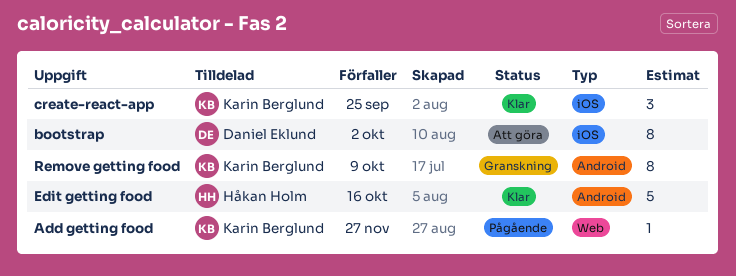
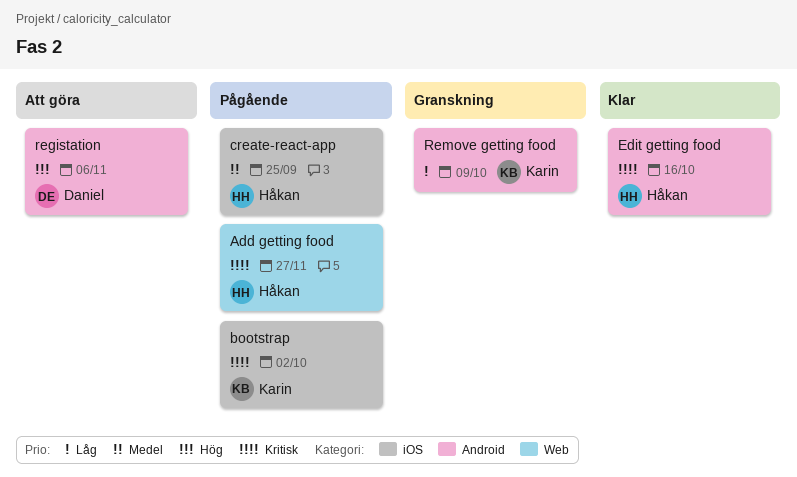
Add getting food, owner: Karin Berglund -> Håkan Holm
bootstrap, status: Att göra -> Pågående
bootstrap, owner: Daniel Eklund -> Karin Berglund
create-react-app, status: Klar -> Pågående
create-react-app, owner: Karin Berglund -> Håkan Holm
registation: none -> present

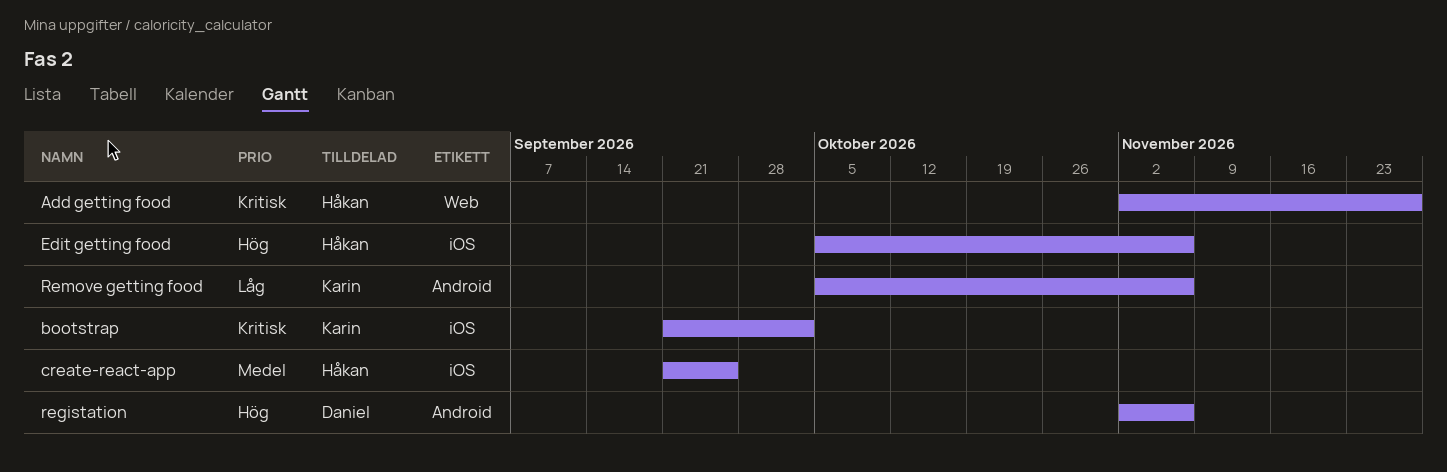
Edit getting food, priority: Kritisk -> Hög
Edit getting food, label: Android -> iOS
Edit getting food, due: Oct 16 -> Nov 6
Remove getting food, due: Oct 9 -> Nov 6

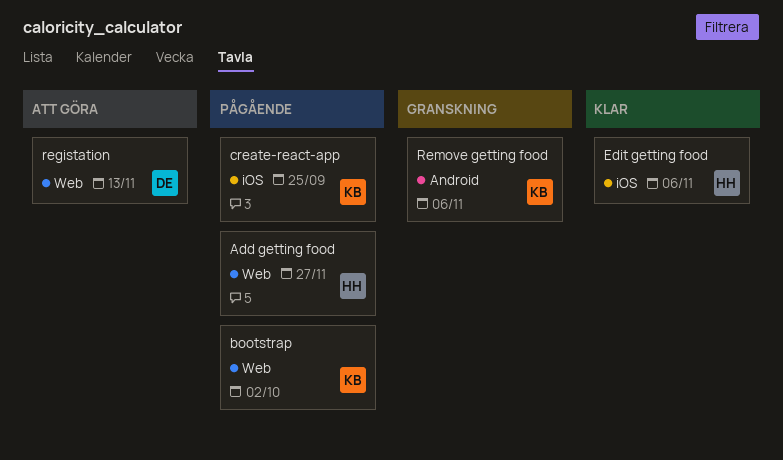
bootstrap, label: iOS -> Web
create-react-app, owner: Håkan -> Karin
registation, label: Android -> Web
registation, due: Nov 6 -> Nov 13

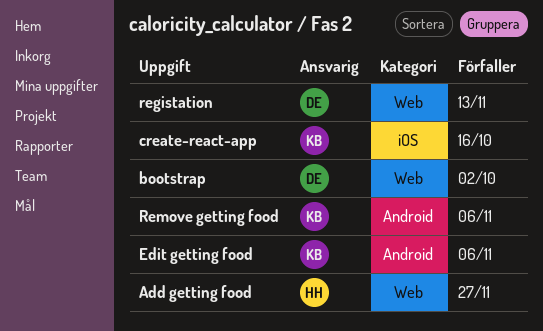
bootstrap, owner: KB -> DE
create-react-app, due: Sep 25 -> Oct 16
Edit getting food, owner: HH -> KB
Edit getting food, label: iOS -> Android

